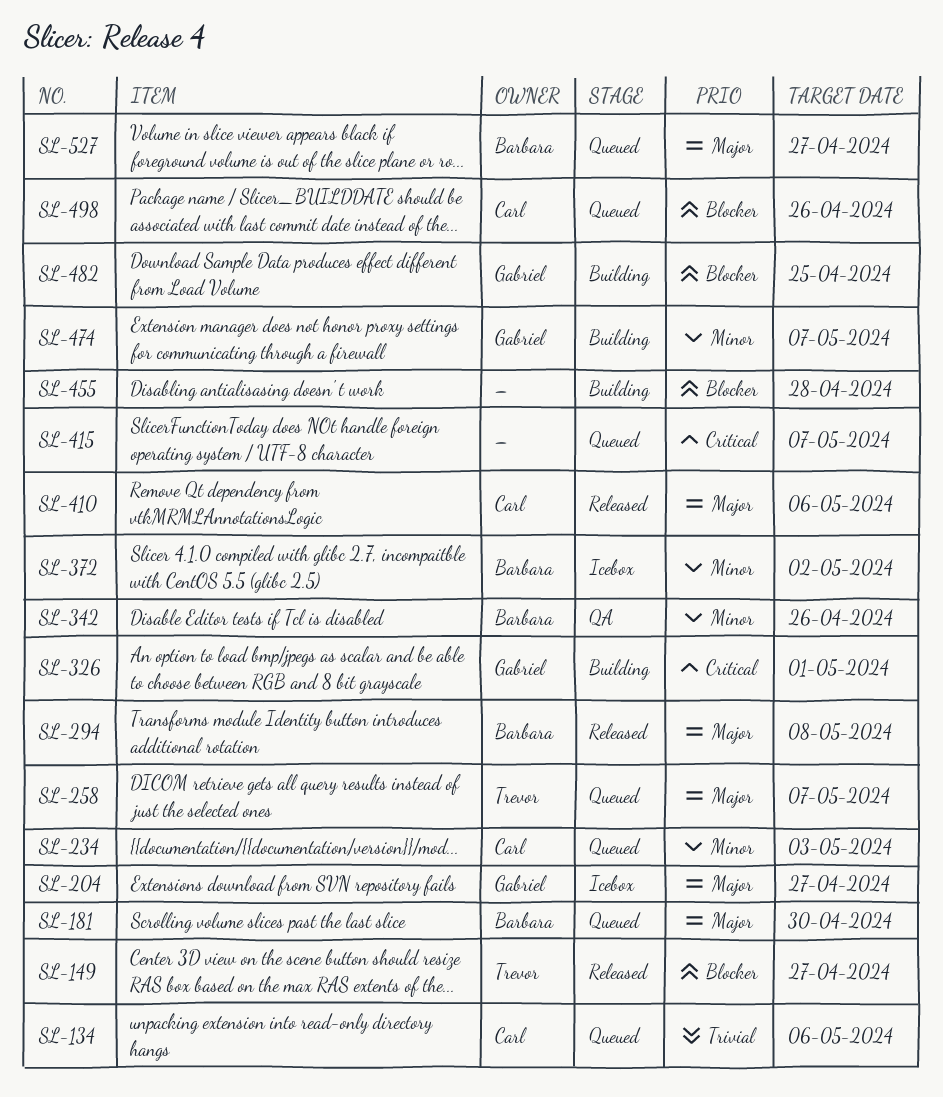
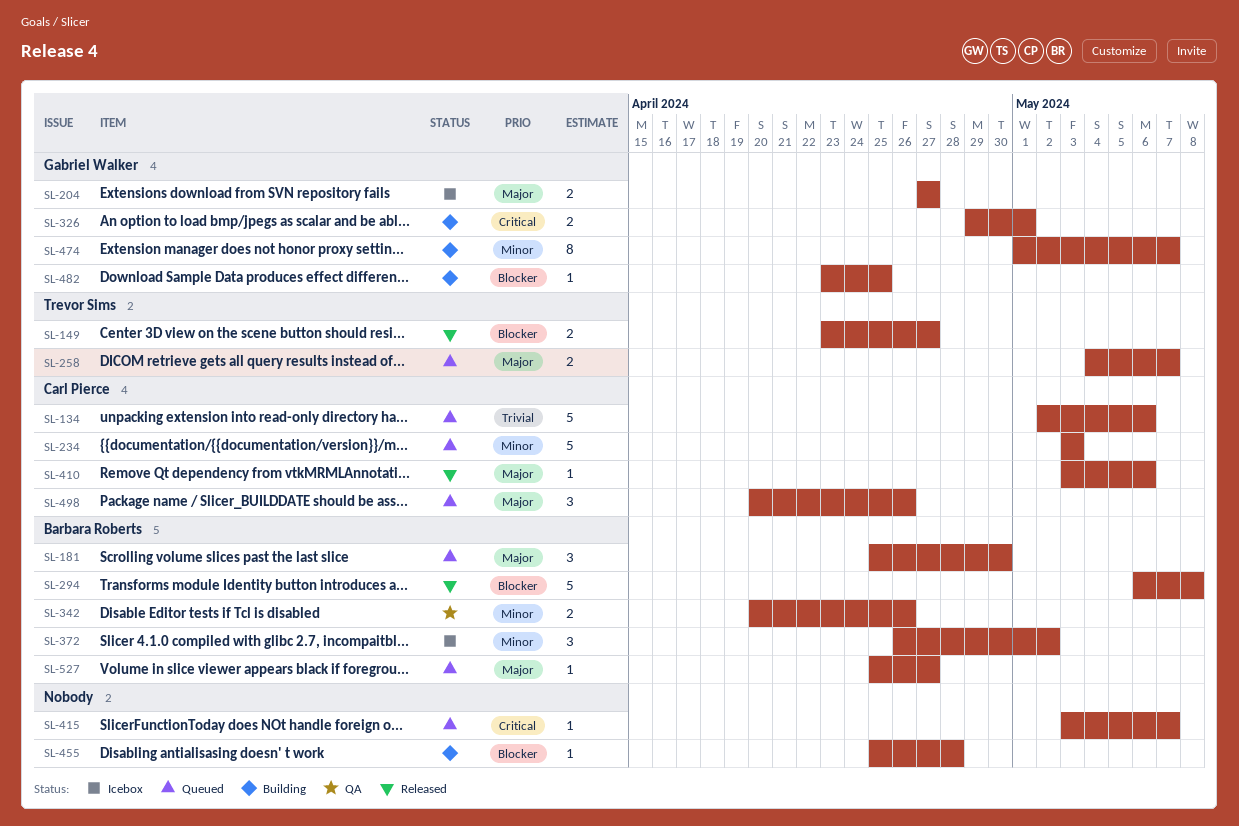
SL-294, priority: Major -> Blocker
SL-498, priority: Blocker -> Major

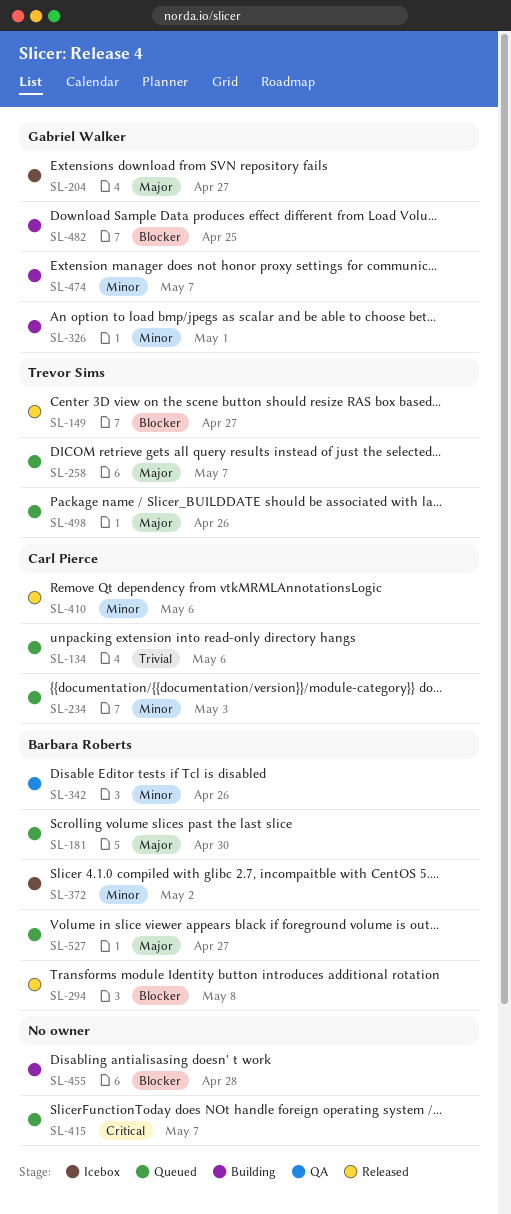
SL-326, priority: Critical -> Minor
SL-410, priority: Major -> Minor
SL-498, owner: Carl Pierce -> Trevor Sims

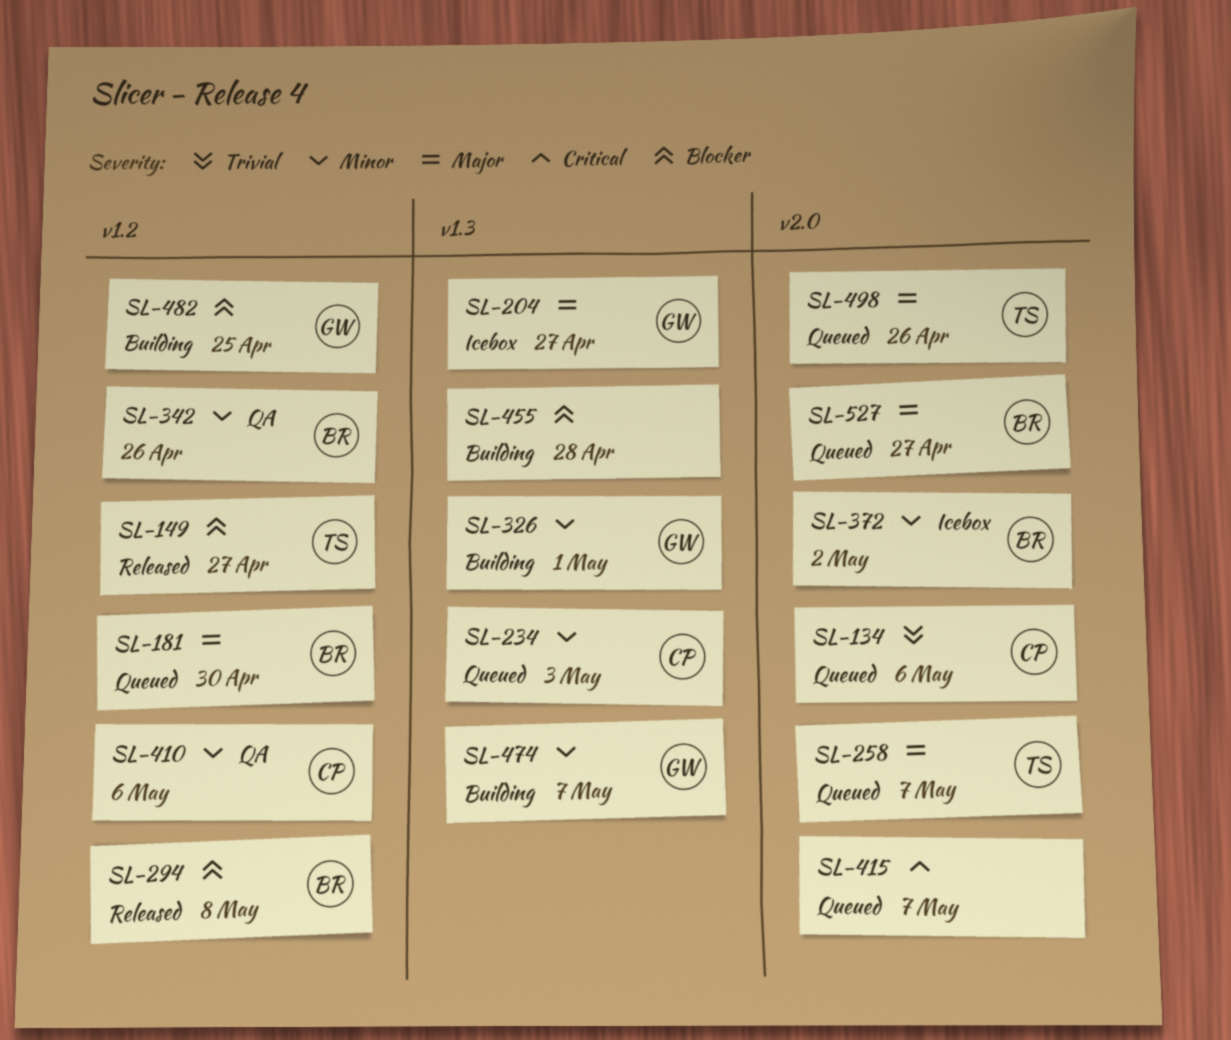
SL-410, status: Released -> QA

